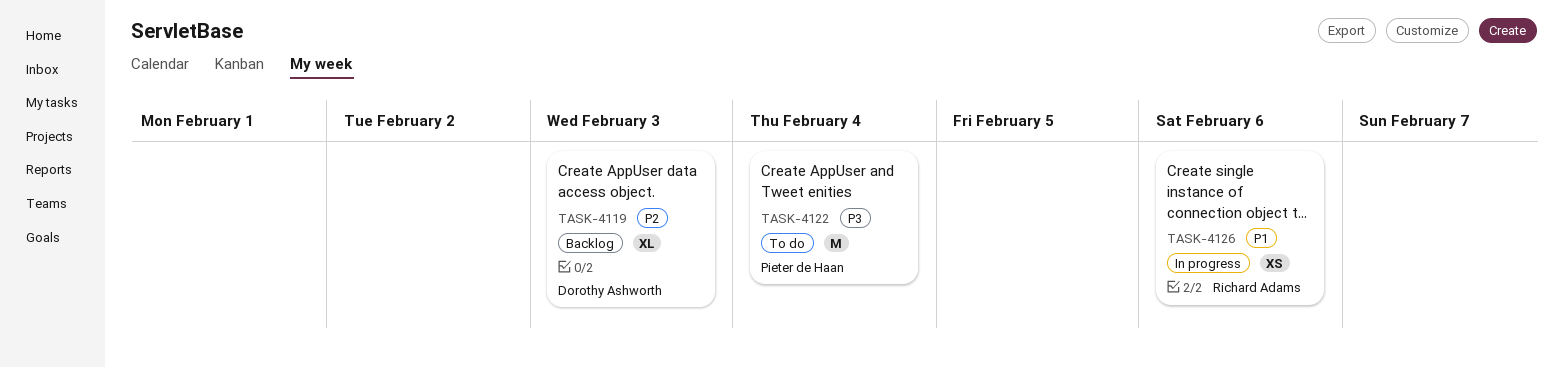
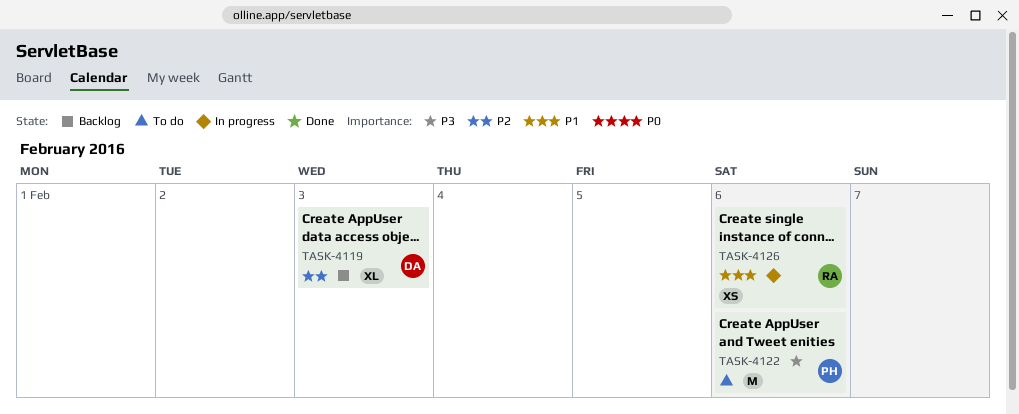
TASK-4122, due: Feb 4 -> Feb 6

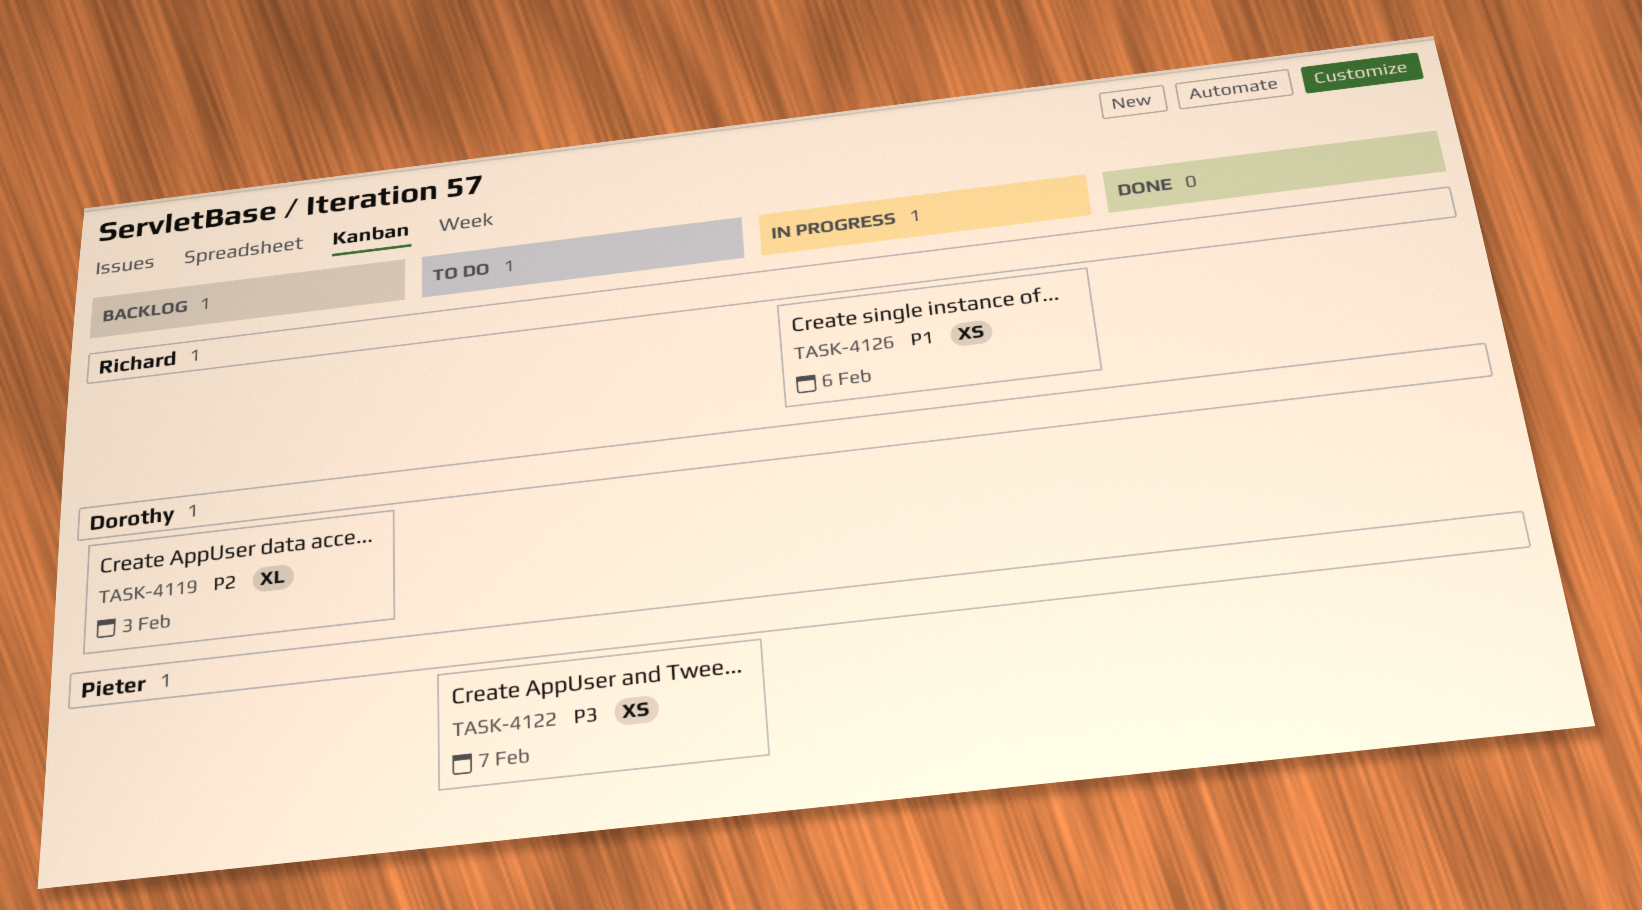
TASK-4122, estimate: M -> XS
TASK-4122, due: Feb 6 -> Feb 7

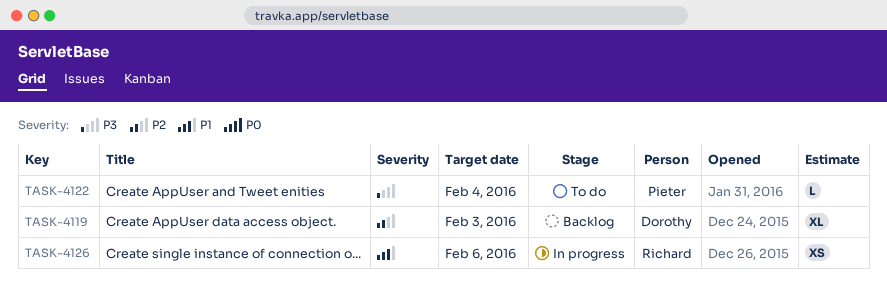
TASK-4122, estimate: XS -> L
TASK-4122, due: Feb 7 -> Feb 4

